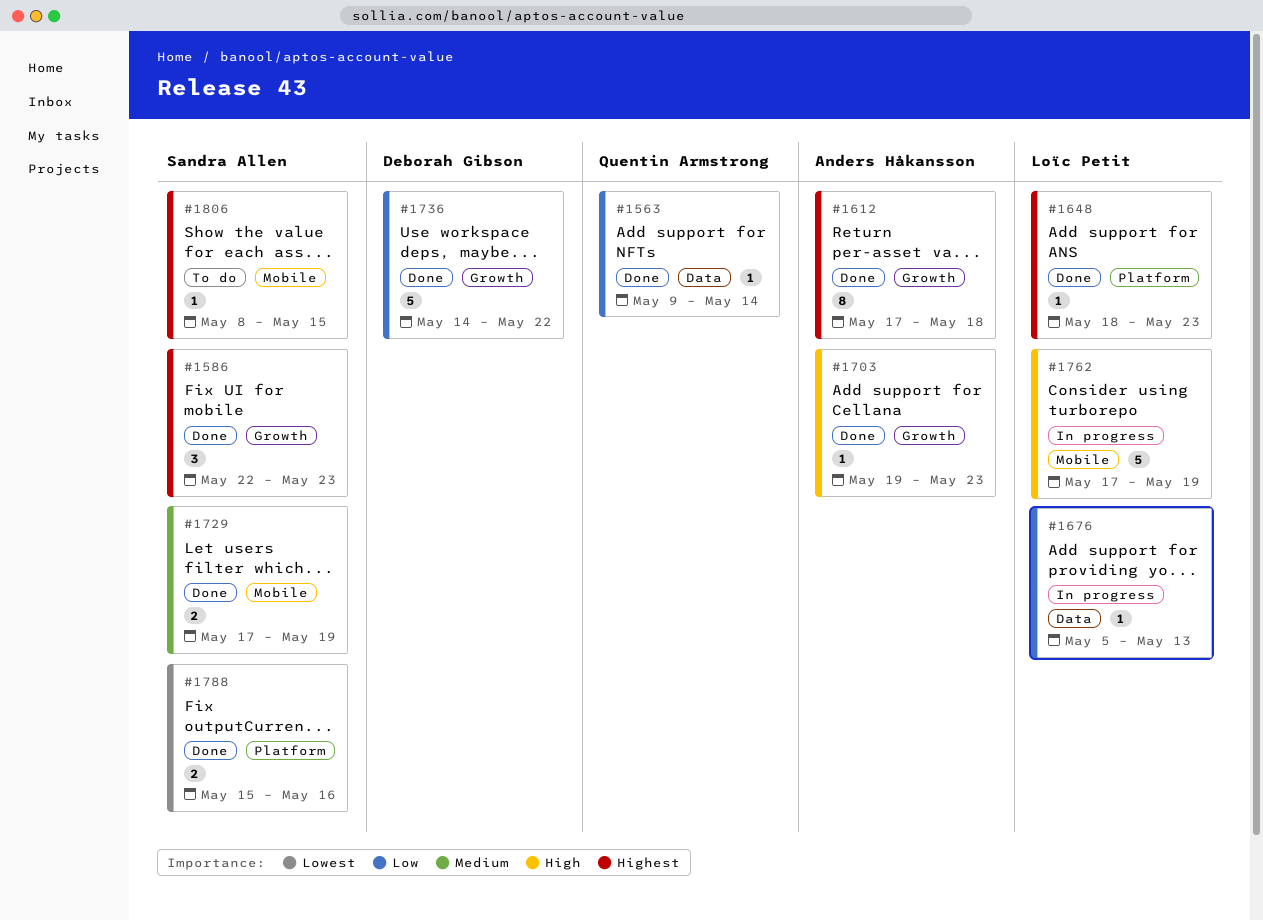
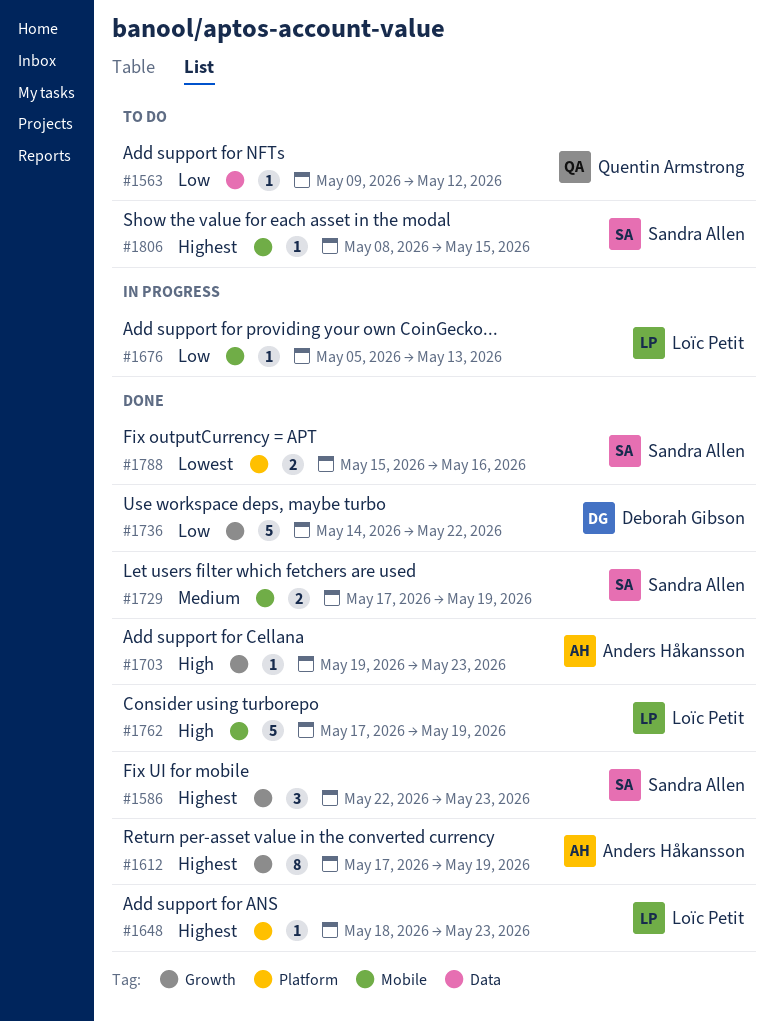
#1563, status: Done -> To do
#1563, due: May 14 -> May 12
#1612, due: May 18 -> May 19
#1676, label: Data -> Mobile
#1762, status: In progress -> Done

